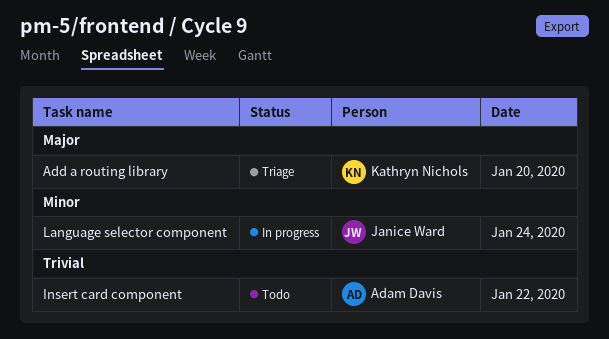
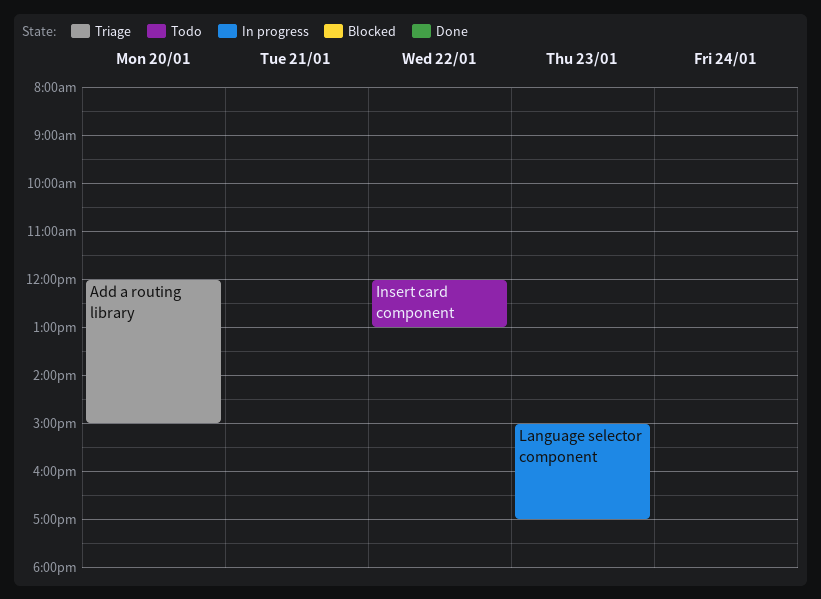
Language selector component, day: Jan 24 -> Jan 23

